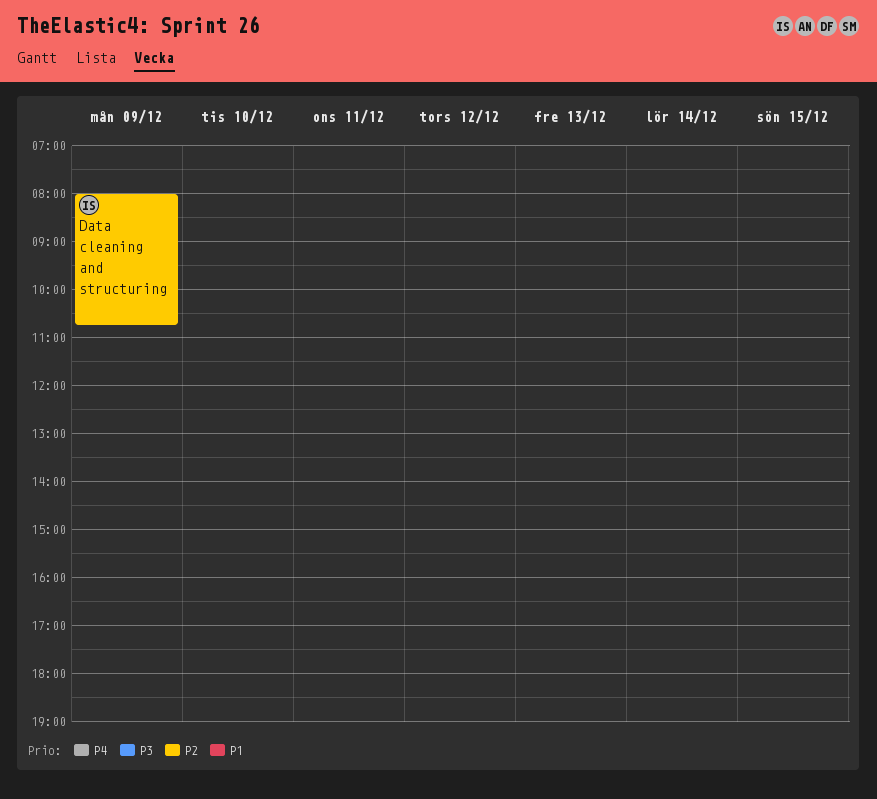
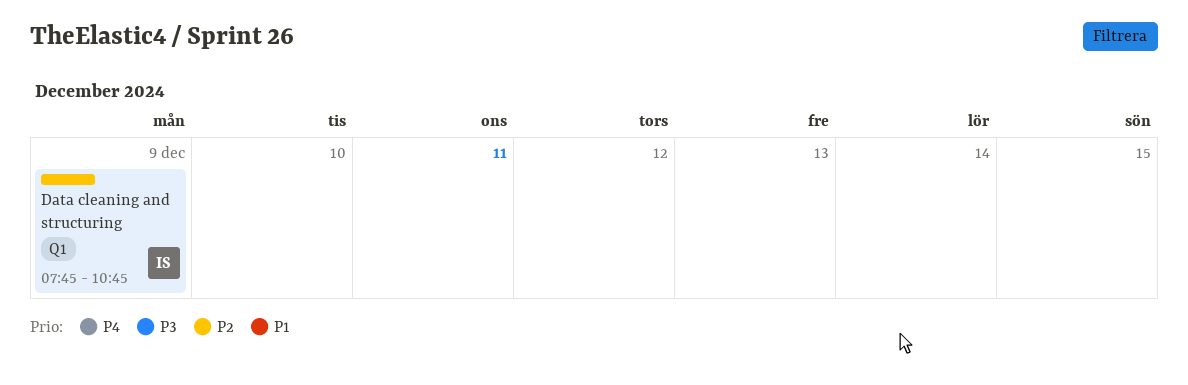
Data cleaning and structuring, begins: 08:00 -> 07:45

